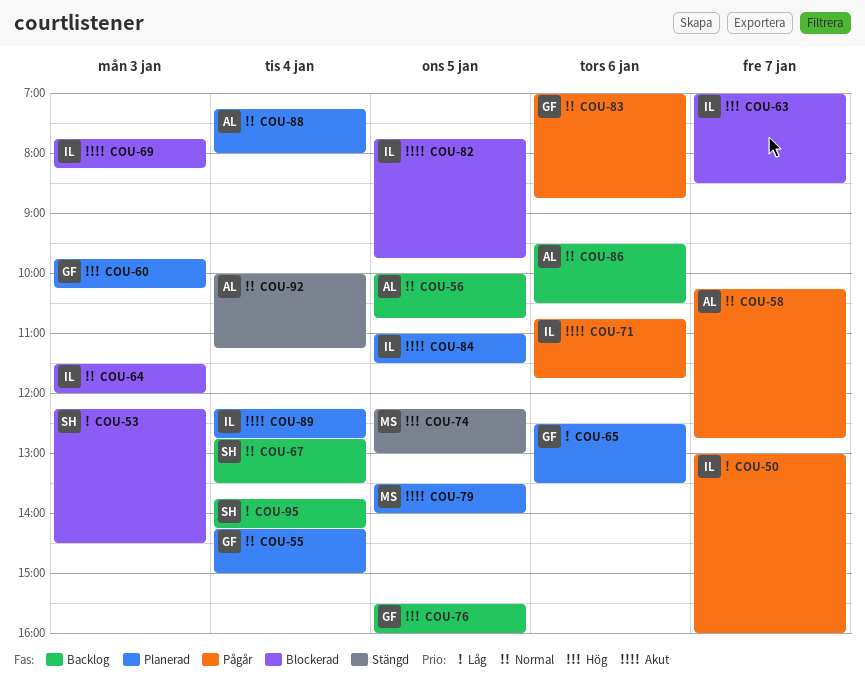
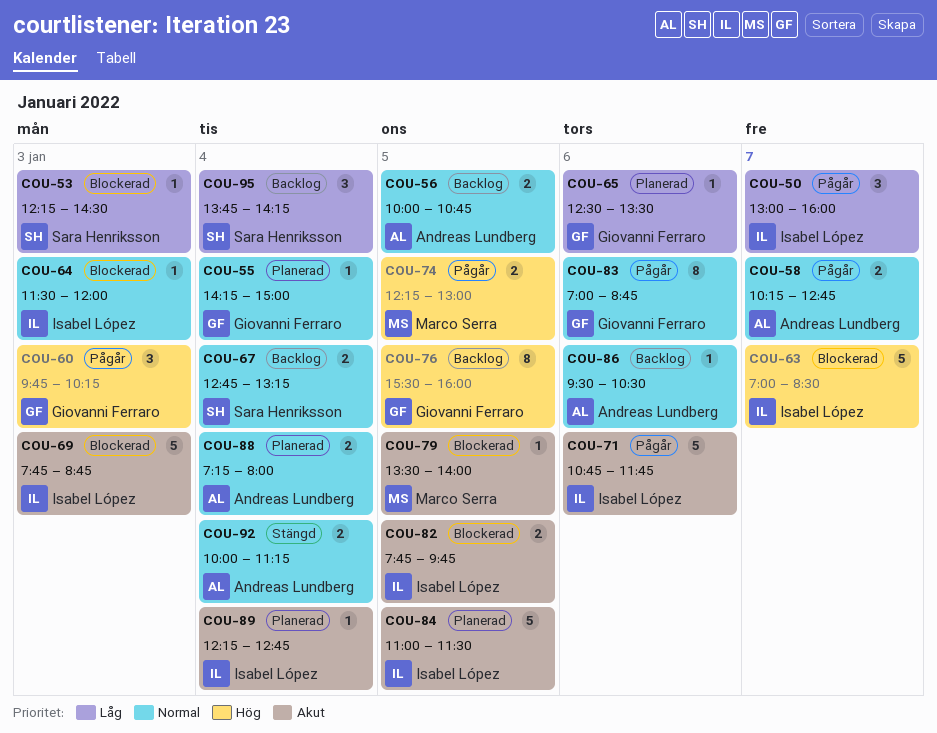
COU-60, status: Planerad -> Pågår
COU-67, ends: 13:30 -> 13:15
COU-69, ends: 08:15 -> 08:45
COU-74, status: Stängd -> Pågår
COU-79, status: Planerad -> Blockerad

